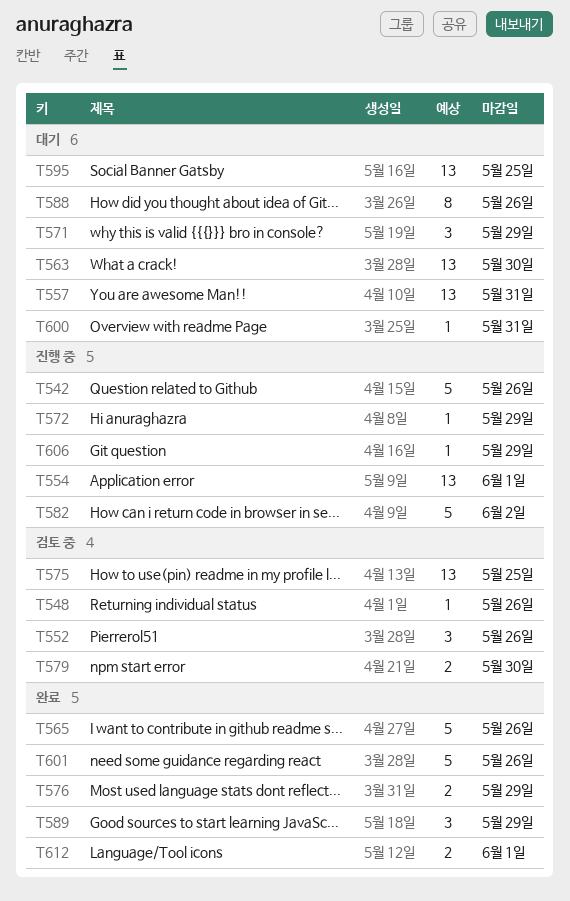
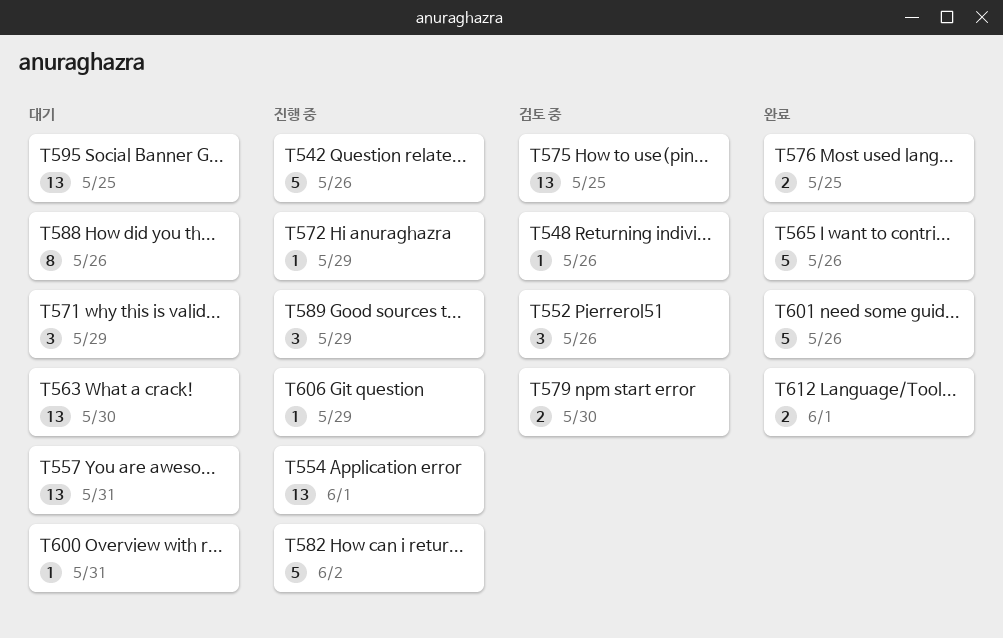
T576, due: May 29 -> May 25
T589, status: 완료 -> 진행 중

